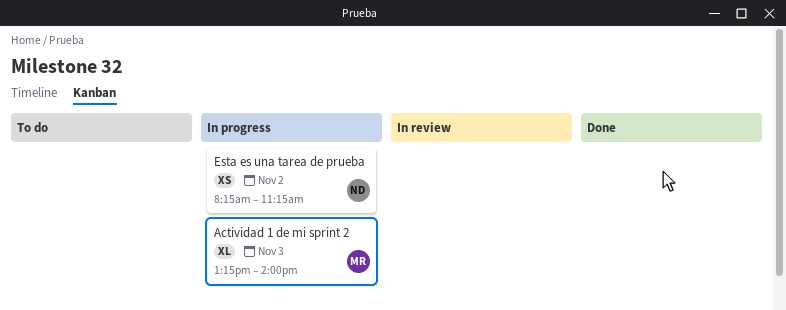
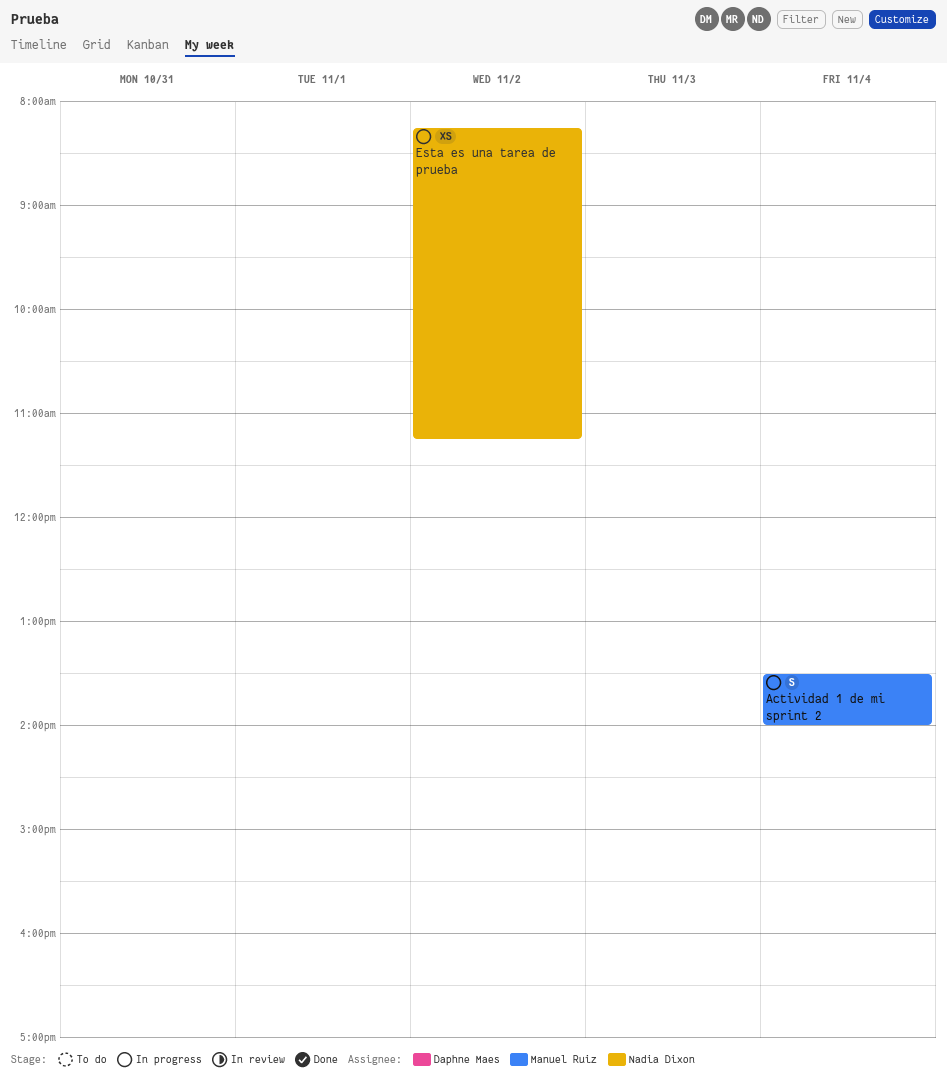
Actividad 1 de mi sprint 2, estimate: XL -> S
Actividad 1 de mi sprint 2, day: Nov 3 -> Nov 4
Actividad 1 de mi sprint 2, begins: 13:15 -> 13:30

